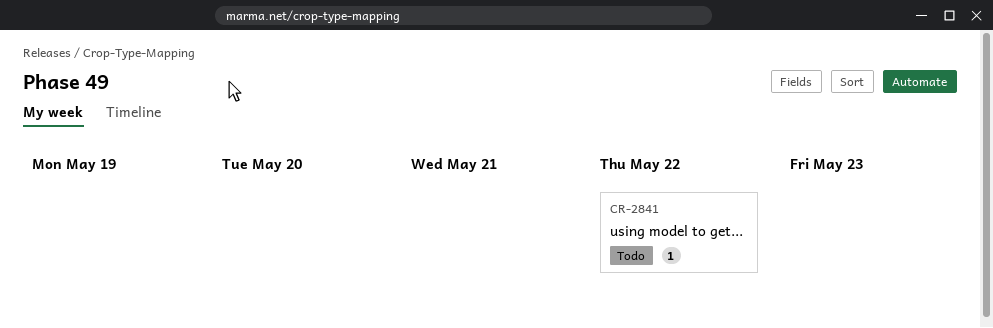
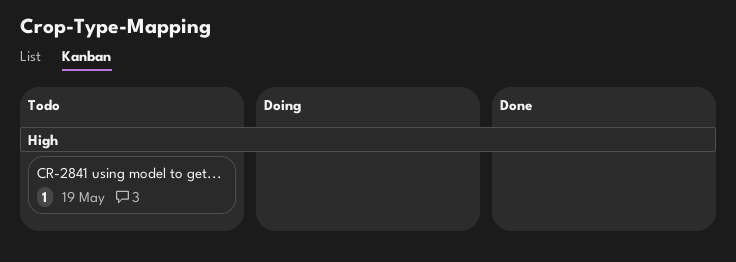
CR-2841, due: May 22 -> May 19

